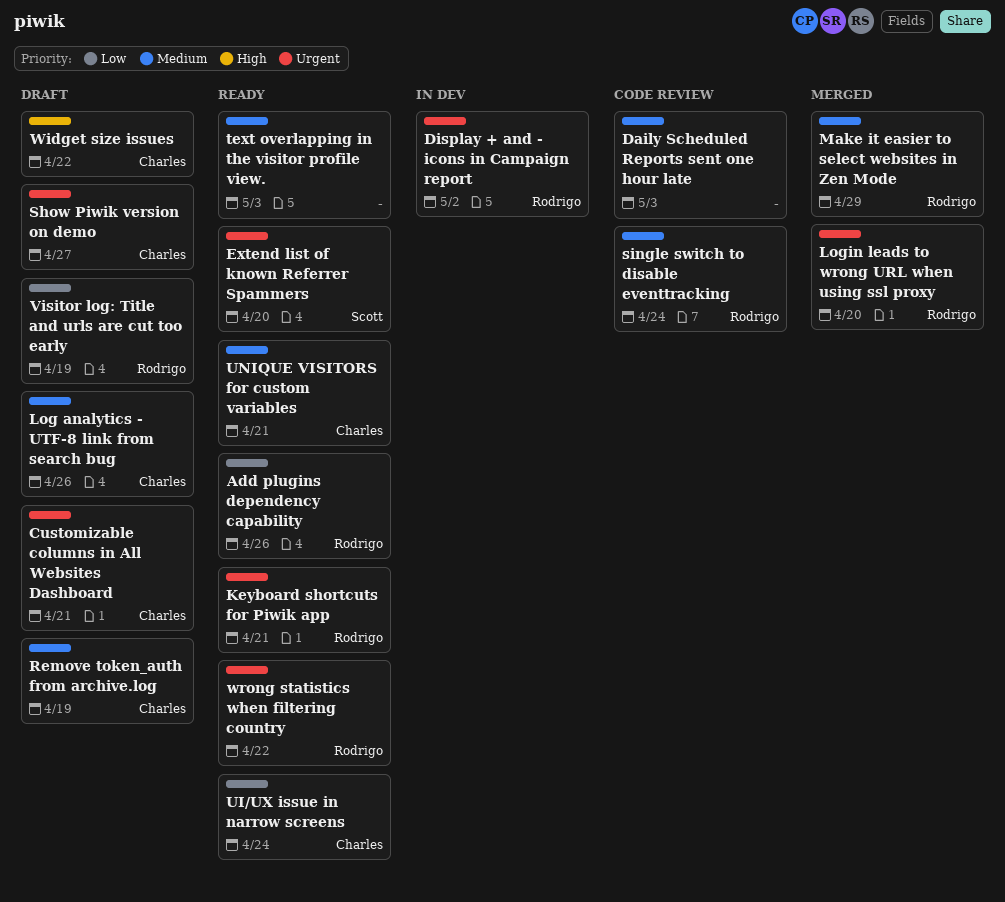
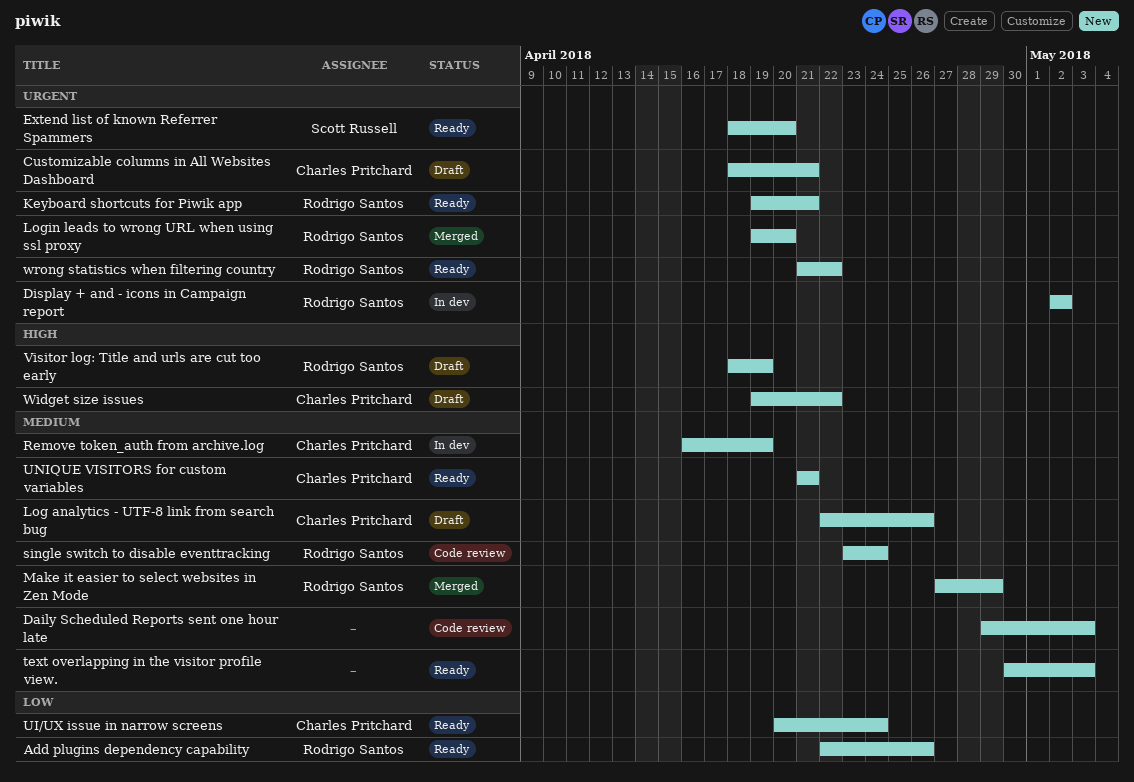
Remove token_auth from archive.log, status: Draft -> In dev
Show Piwik version on demo: present -> none
Visitor log: Title and urls are cut too early, priority: Low -> High

